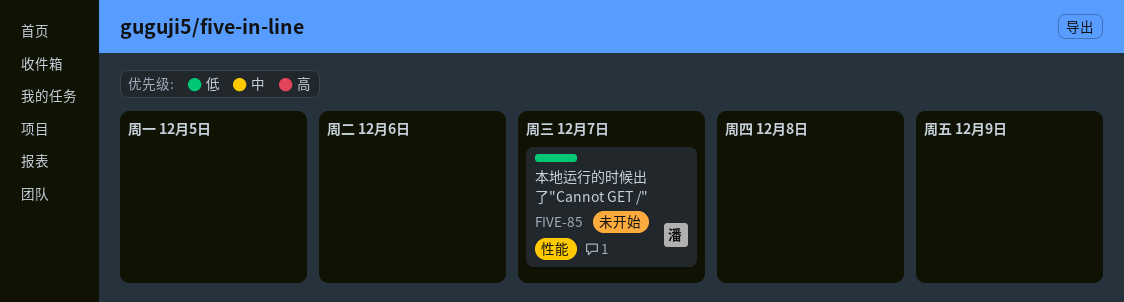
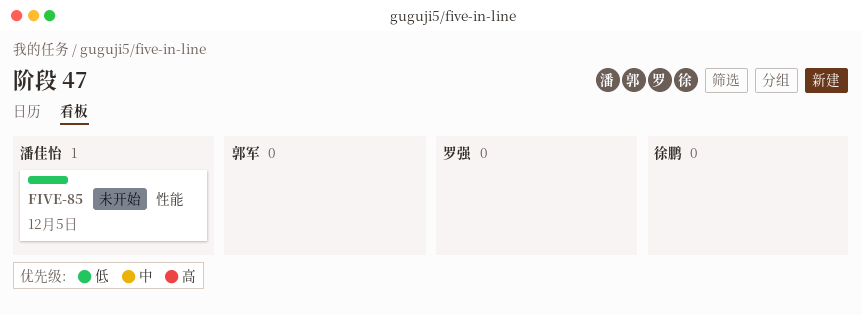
FIVE-85, due: Dec 7 -> Dec 5

